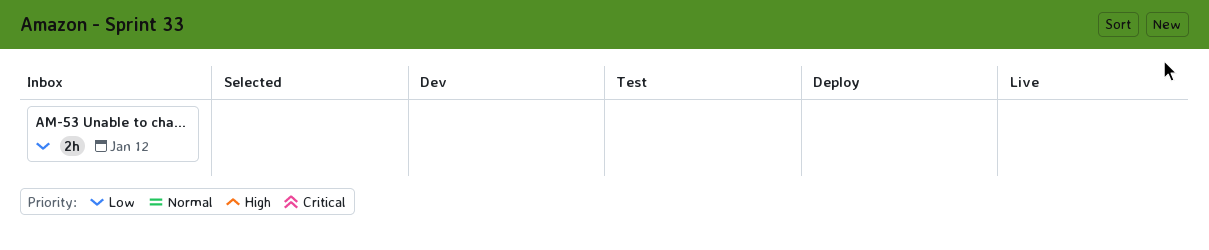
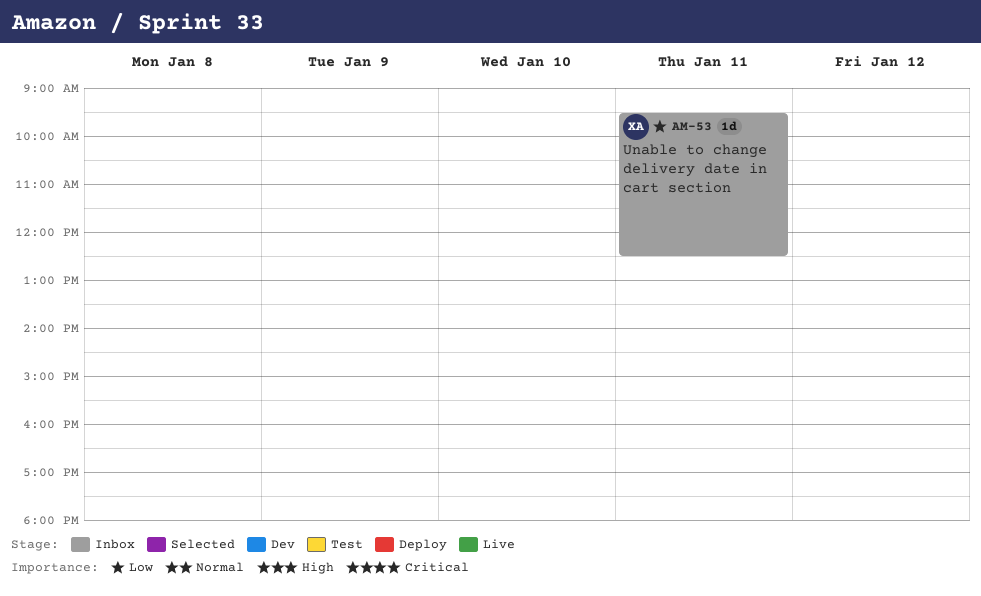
AM-53, estimate: 2h -> 1d
AM-53, day: Jan 12 -> Jan 11

